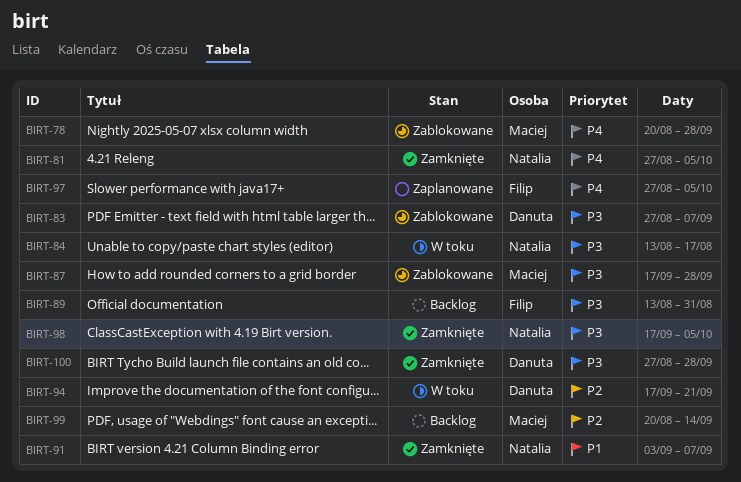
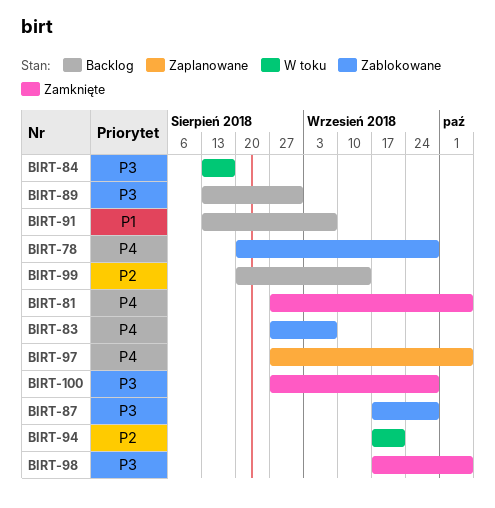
BIRT-83, priority: P3 -> P4
BIRT-91, status: Zamknięte -> Backlog
BIRT-91, start: Sep 3 -> Aug 13

